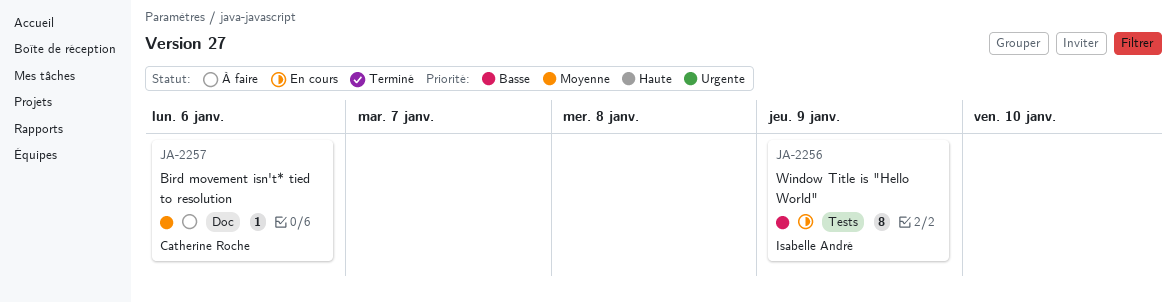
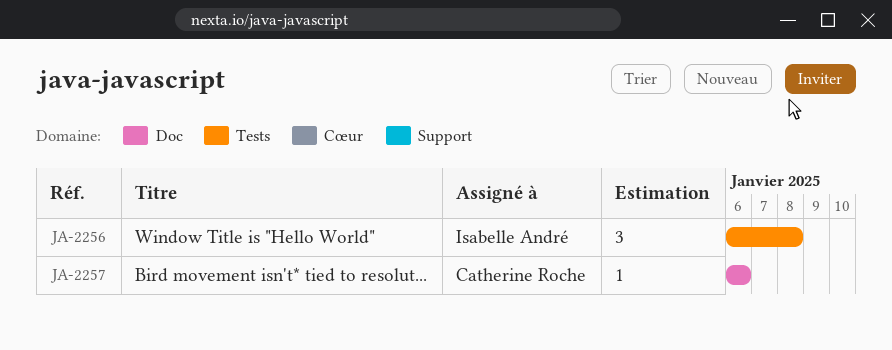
JA-2256, estimate: 8 -> 3
JA-2256, due: Jan 9 -> Jan 8

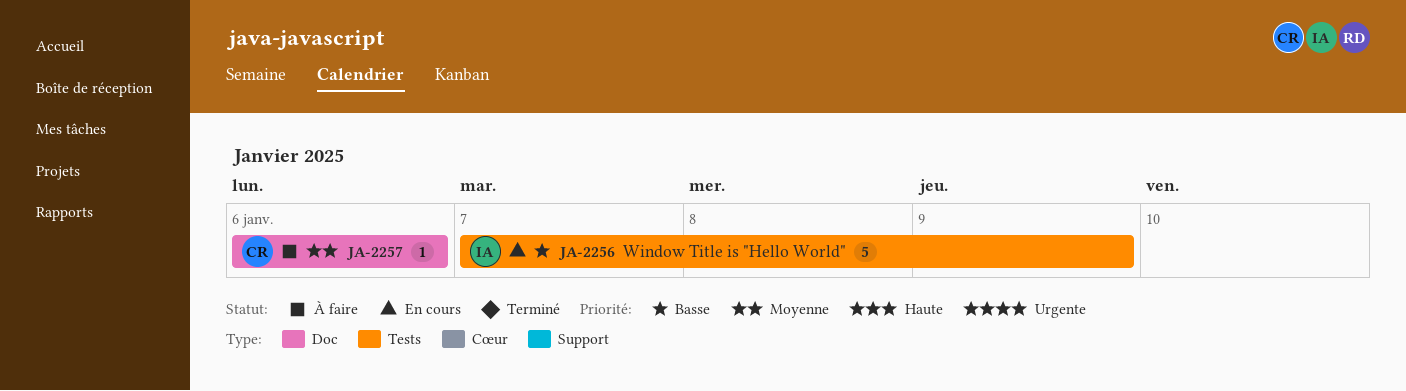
JA-2256, estimate: 3 -> 5
JA-2256, start: Jan 6 -> Jan 7
JA-2256, due: Jan 8 -> Jan 9

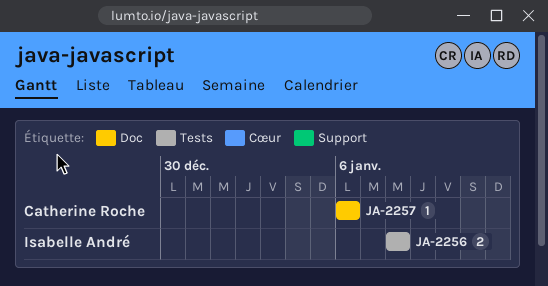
JA-2256, estimate: 5 -> 2
JA-2256, start: Jan 7 -> Jan 8
JA-2256, due: Jan 9 -> Jan 8

